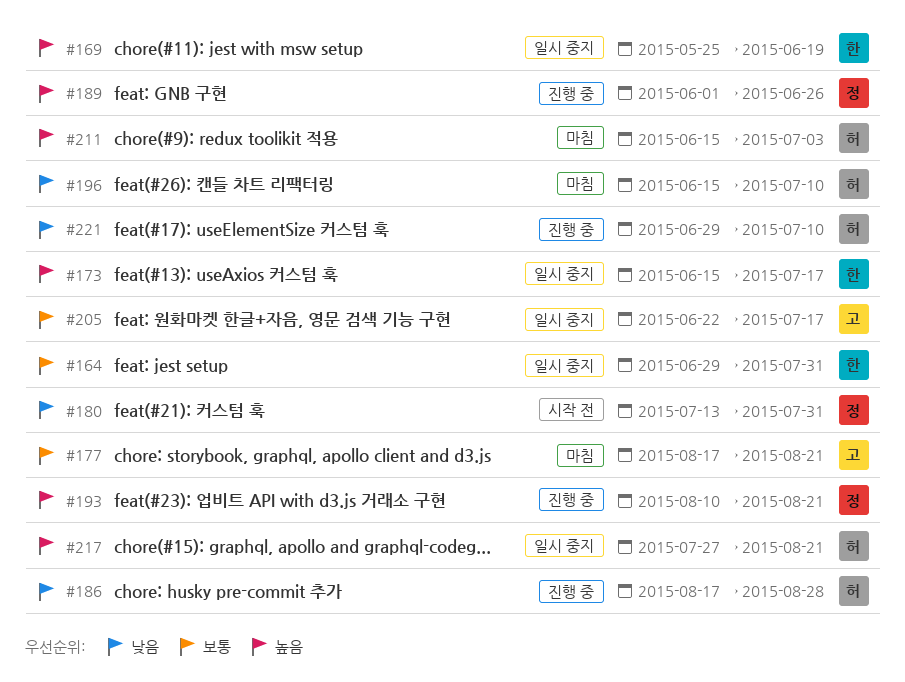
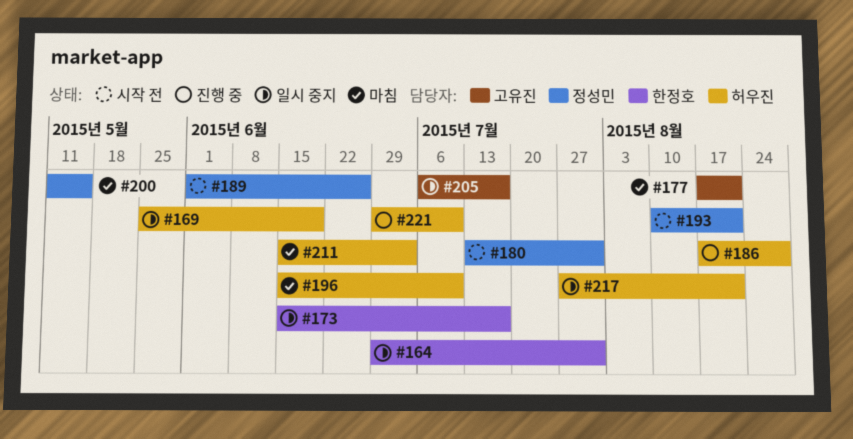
#169, owner: 한정호 -> 허우진
#189, status: 진행 중 -> 시작 전
#193, status: 진행 중 -> 시작 전
#200: none -> present
#205, start: Jun 22 -> Jul 6

